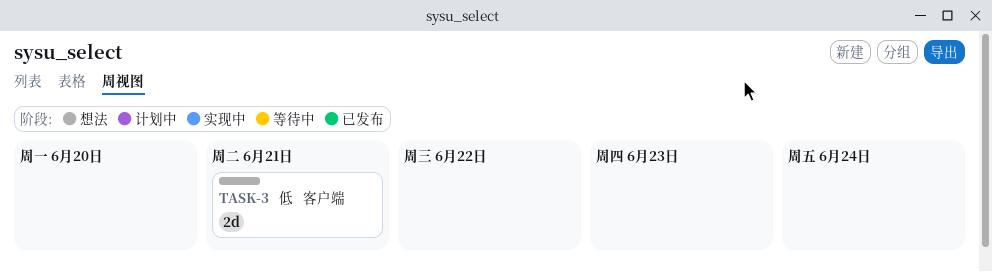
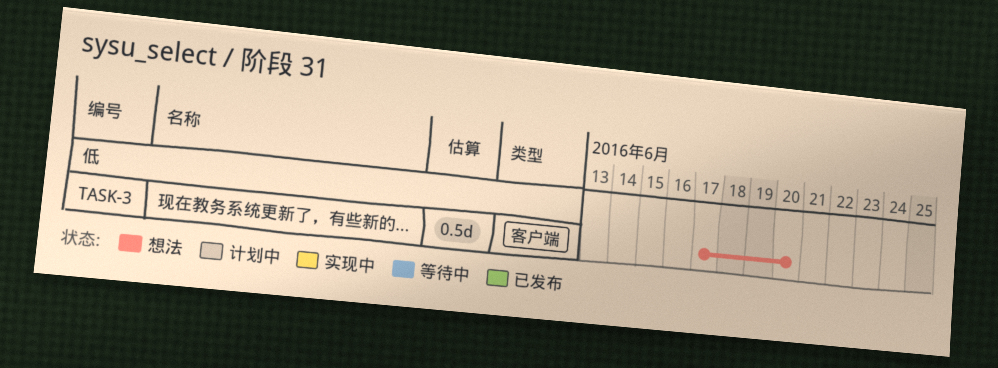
TASK-3, estimate: 2d -> 0.5d
TASK-3, due: Jun 21 -> Jun 20

